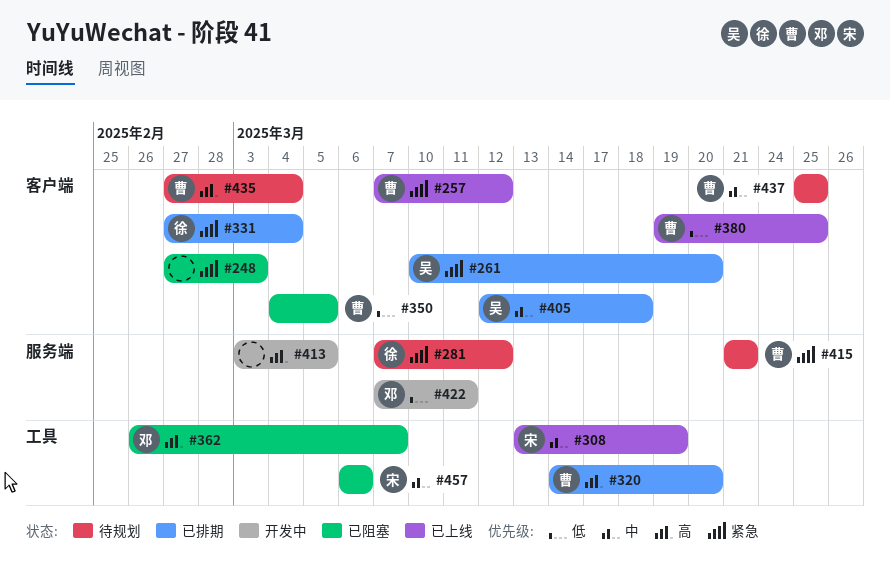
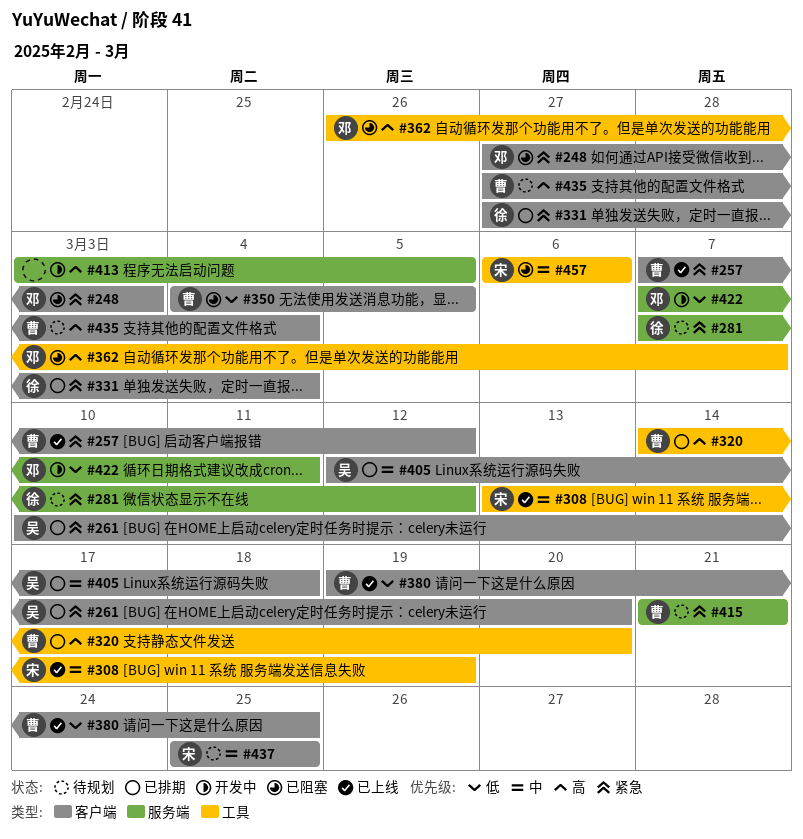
#248, owner: none -> 邓
#437, owner: 曹 -> 宋

